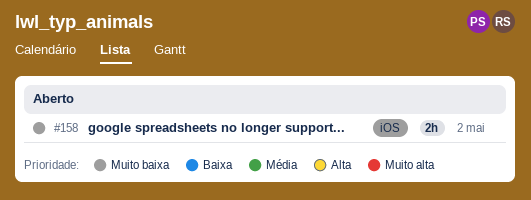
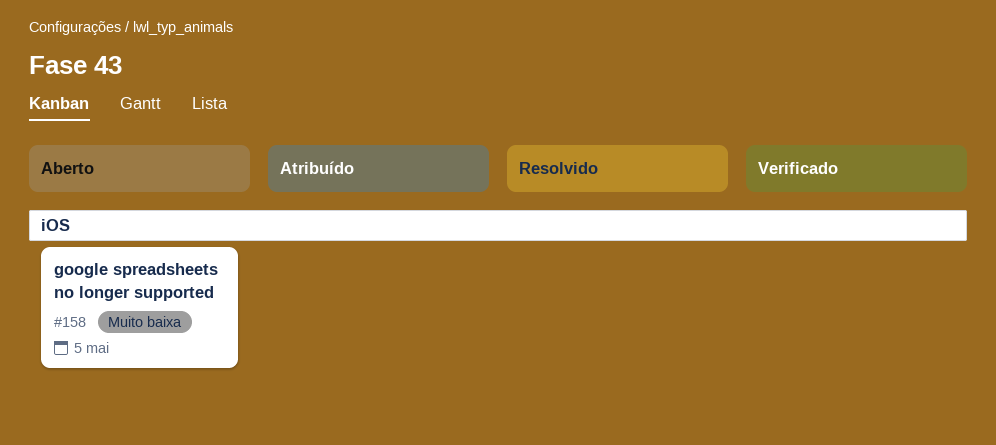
#158, due: May 2 -> May 5

